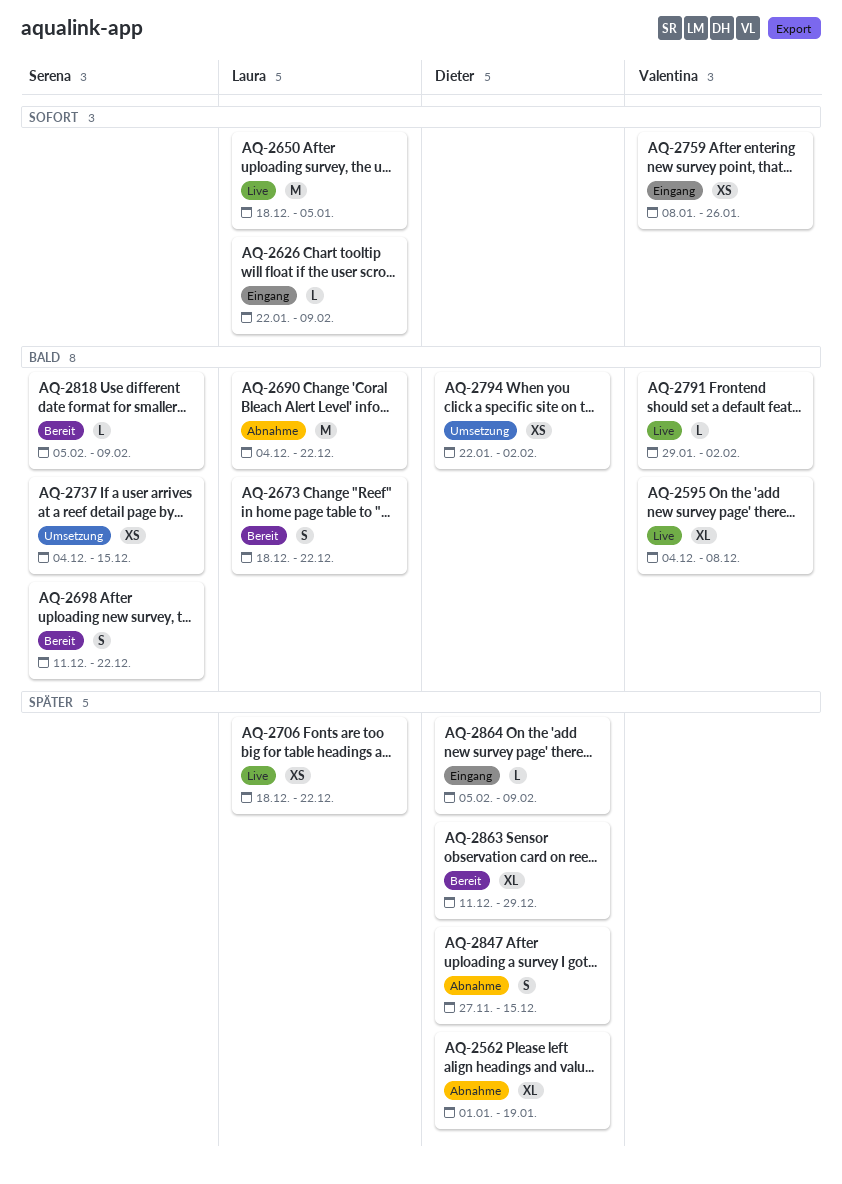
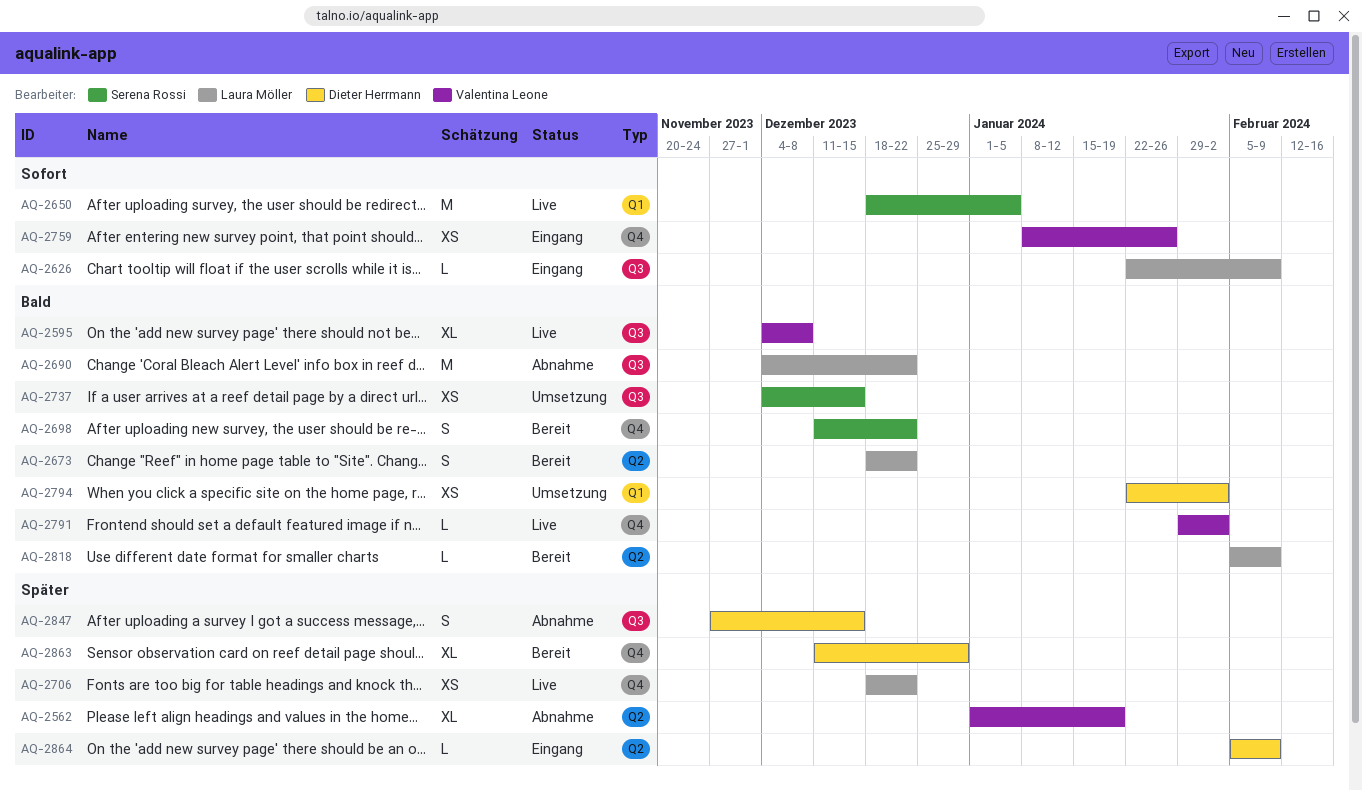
AQ-2562, owner: Dieter Herrmann -> Valentina Leone
AQ-2650, owner: Laura Möller -> Serena Rossi
AQ-2818, owner: Serena Rossi -> Laura Möller

